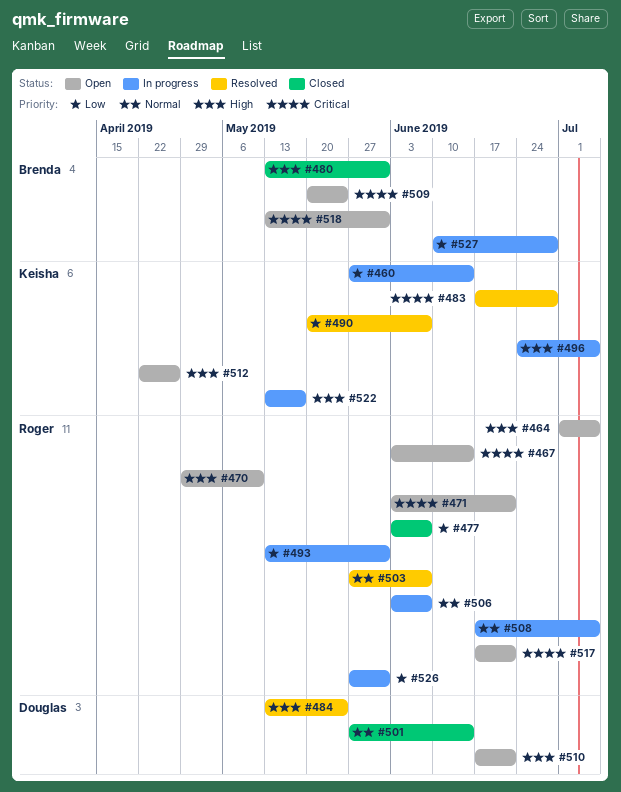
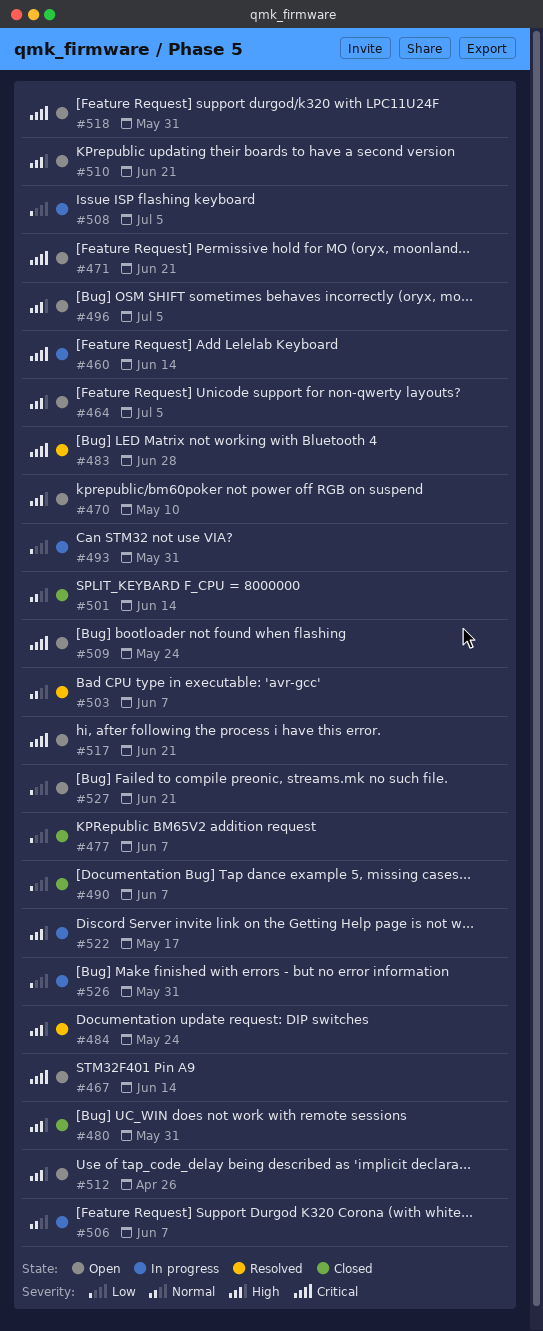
#460, priority: Low -> Critical
#490, status: Resolved -> Closed
#496, status: In progress -> Open
#508, priority: Normal -> Low
#527, status: In progress -> Open
#527, due: Jun 28 -> Jun 21

